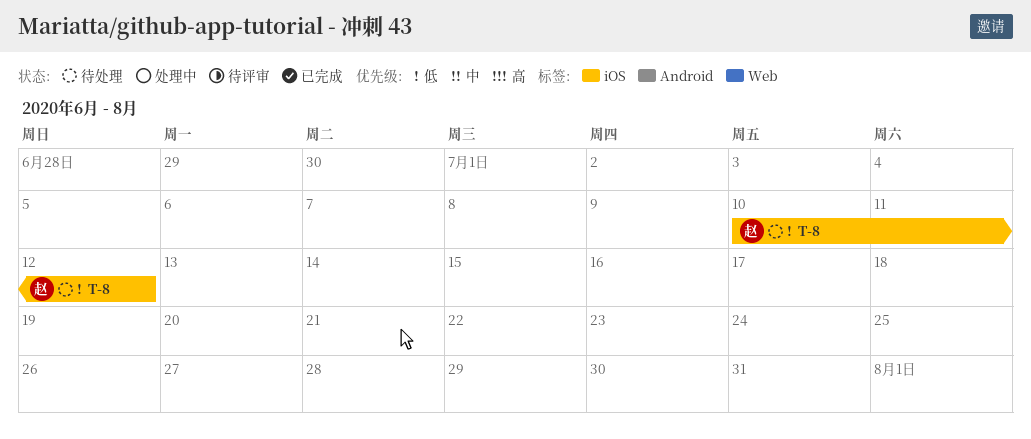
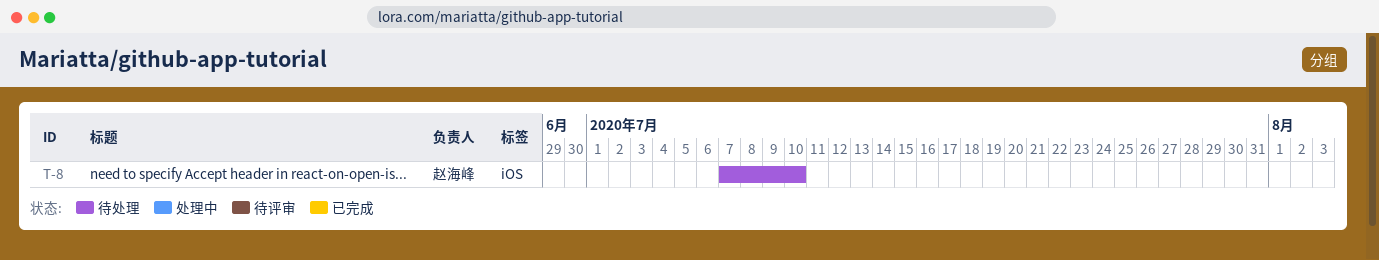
T-8, start: Jul 10 -> Jul 7
T-8, due: Jul 12 -> Jul 10

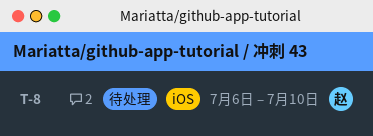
T-8, start: Jul 7 -> Jul 6

